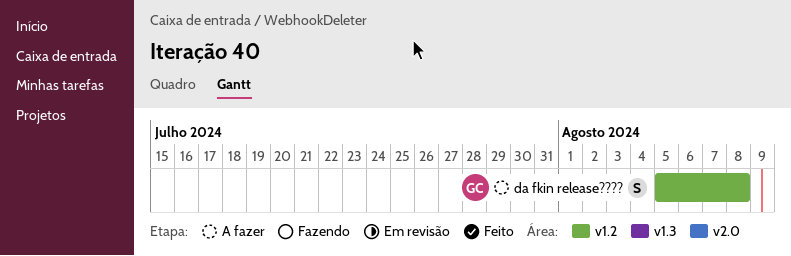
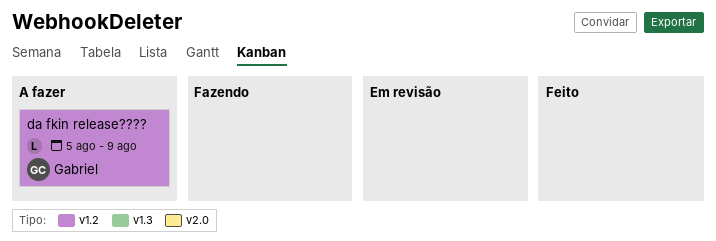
da fkin release????, estimate: S -> L
da fkin release????, due: Aug 8 -> Aug 9

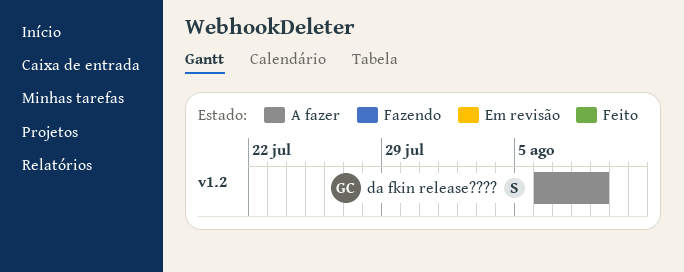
da fkin release????, estimate: L -> S
da fkin release????, start: Aug 5 -> Aug 6

